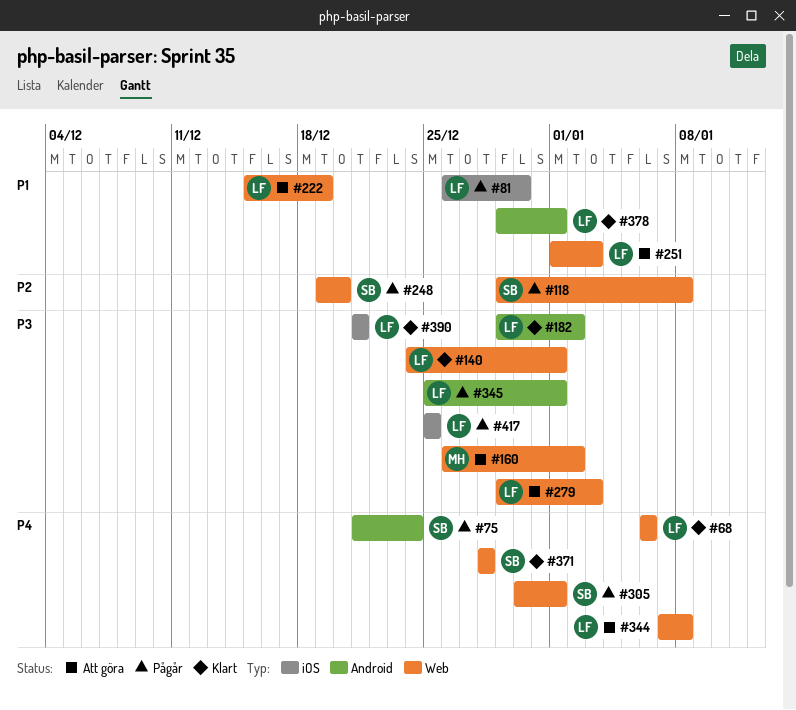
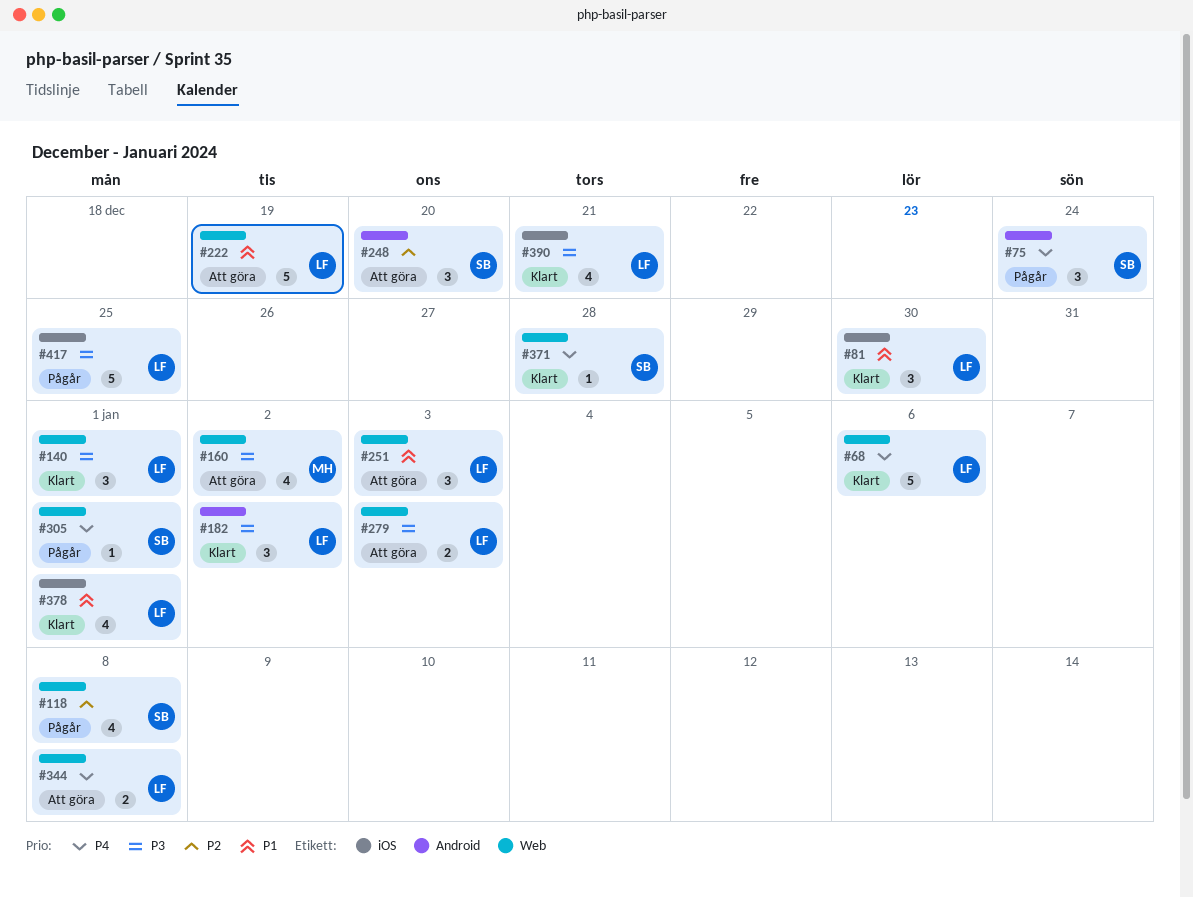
#81, status: Pågår -> Klart
#248, status: Pågår -> Att göra
#248, label: Web -> Android
#345: present -> none
#378, label: Android -> iOS

